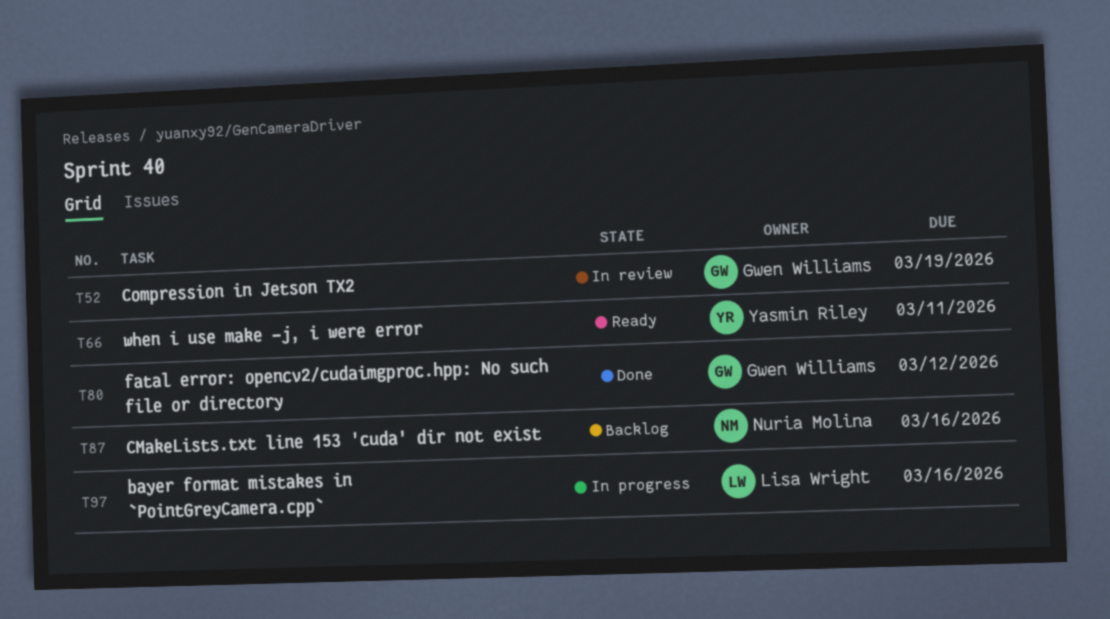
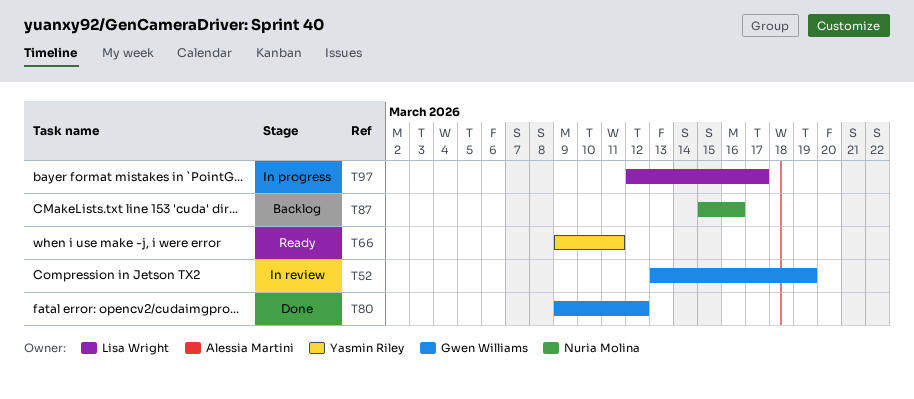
T97, due: Mar 16 -> Mar 17

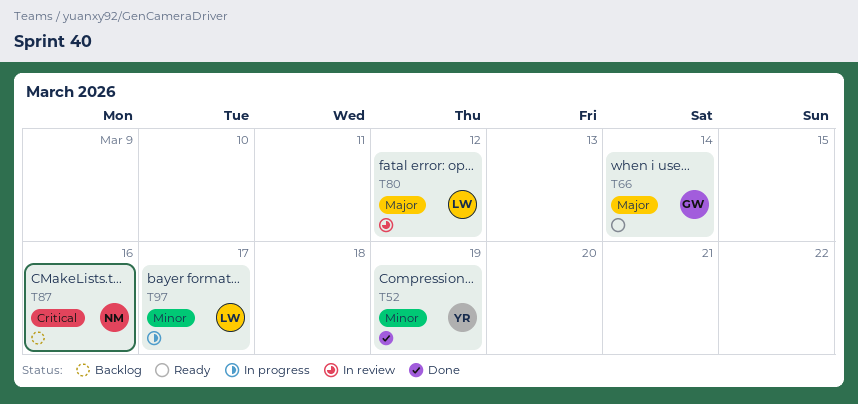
T52, status: In review -> Done
T52, owner: Gwen Williams -> Yasmin Riley
T66, owner: Yasmin Riley -> Gwen Williams
T66, due: Mar 11 -> Mar 14
T80, status: Done -> In review
T80, owner: Gwen Williams -> Lisa Wright

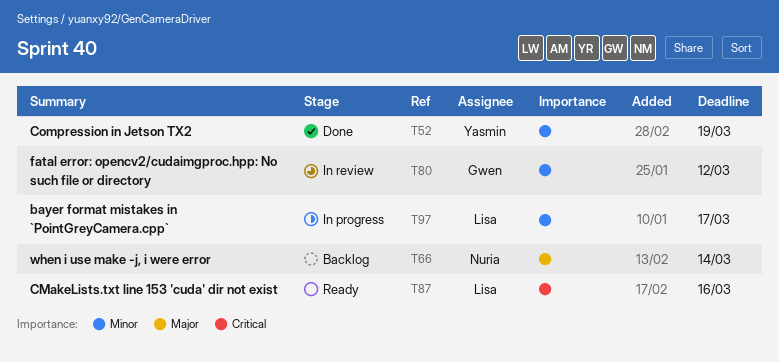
T66, status: Ready -> Backlog
T66, owner: Gwen -> Nuria
T80, owner: Lisa -> Gwen
T80, priority: Major -> Minor
T87, status: Backlog -> Ready
T87, owner: Nuria -> Lisa

